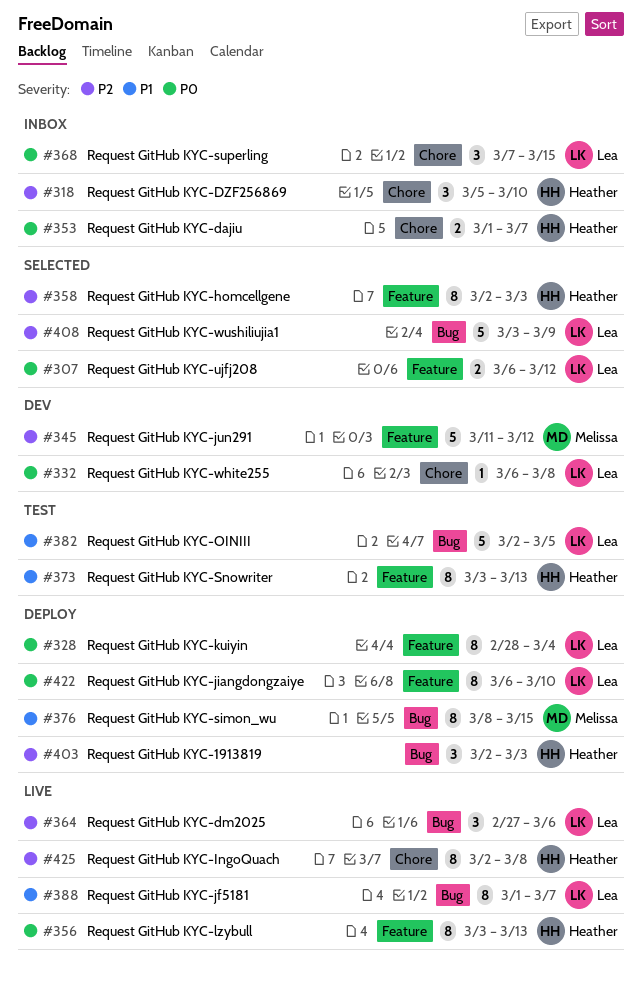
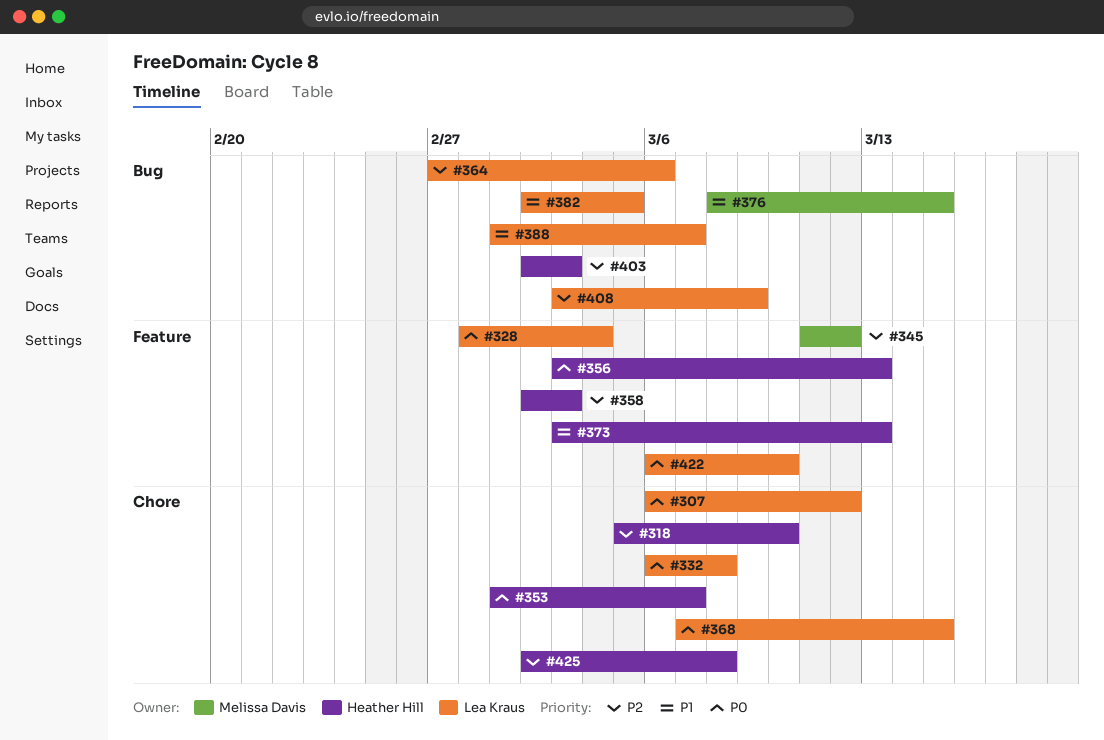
#307, label: Feature -> Chore

